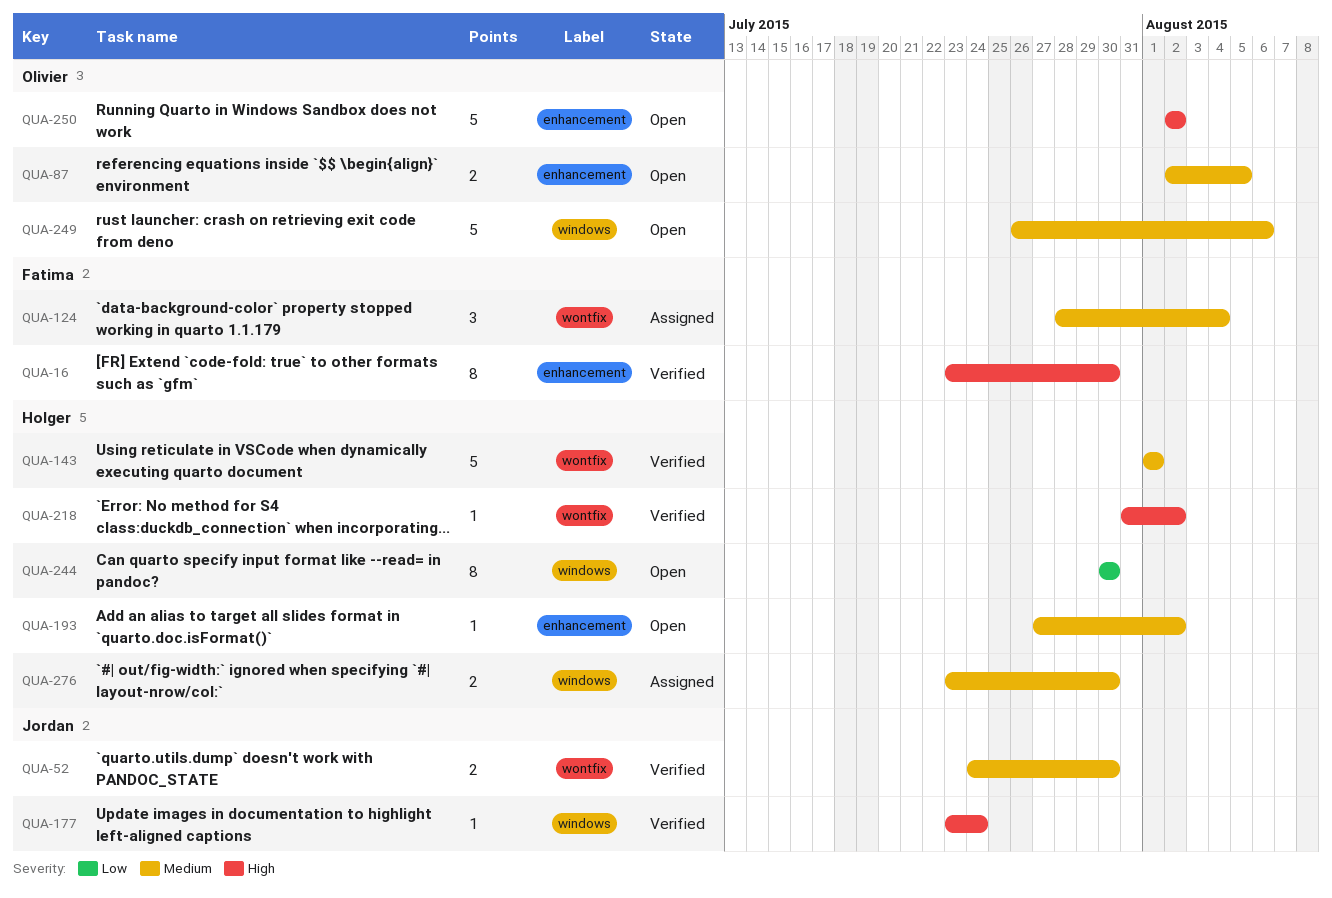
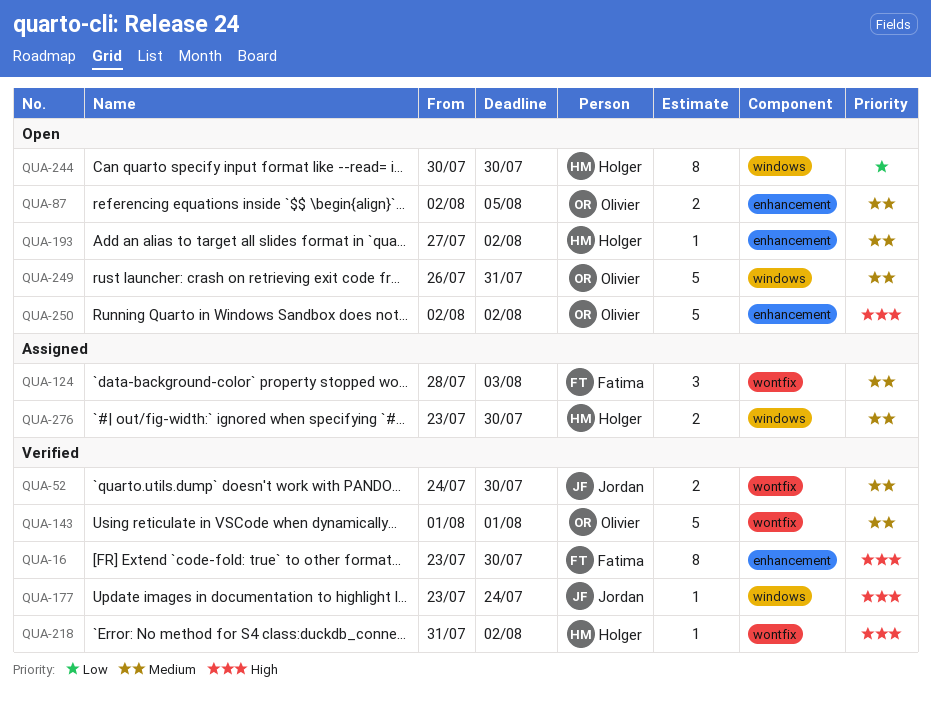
QUA-124, due: Aug 4 -> Aug 3
QUA-143, owner: Holger -> Olivier
QUA-249, due: Aug 6 -> Jul 31

